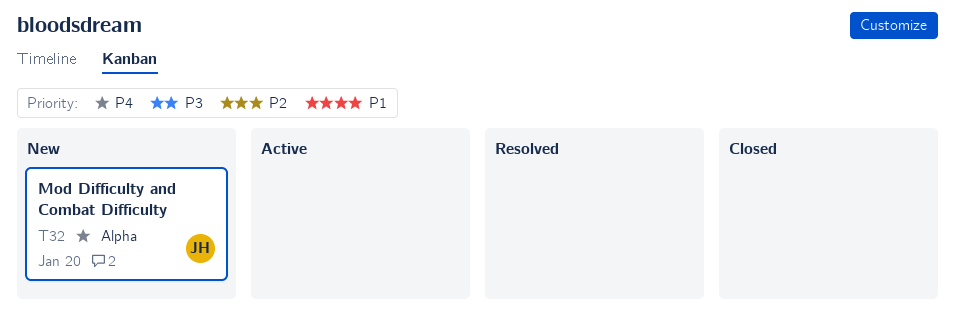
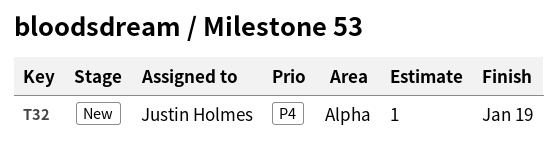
T32, due: Jan 20 -> Jan 19

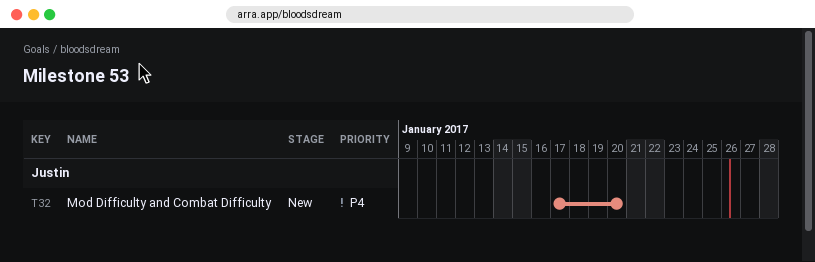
T32, due: Jan 19 -> Jan 20

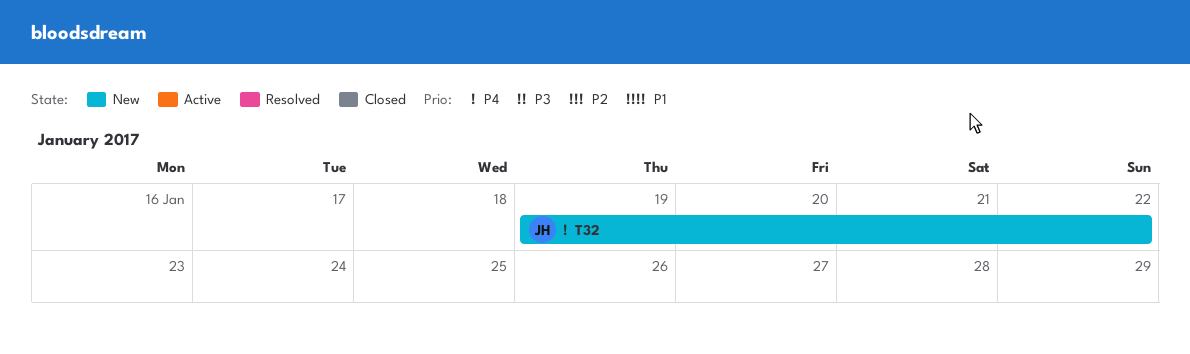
T32, start: Jan 17 -> Jan 19
T32, due: Jan 20 -> Jan 22

